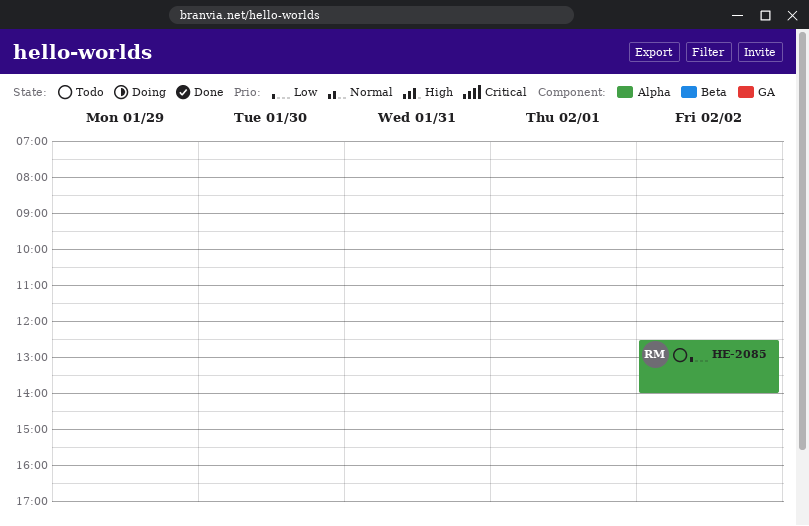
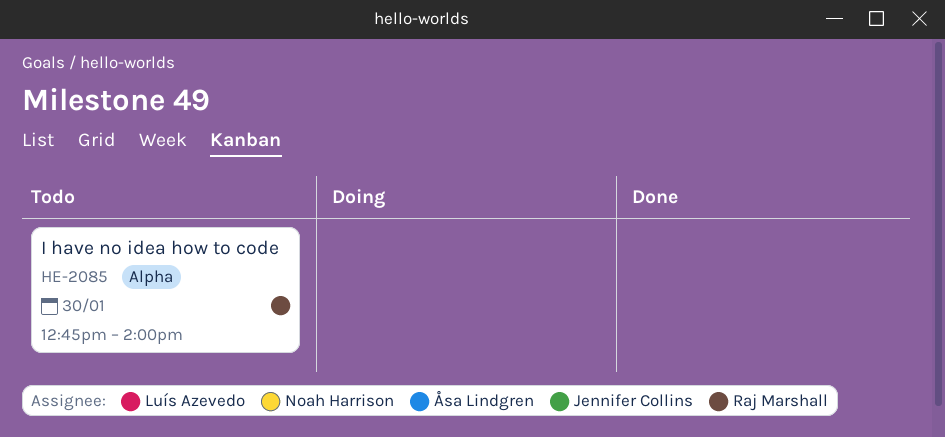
HE-2085, day: Feb 2 -> Jan 30
HE-2085, begins: 12:30 -> 12:45

